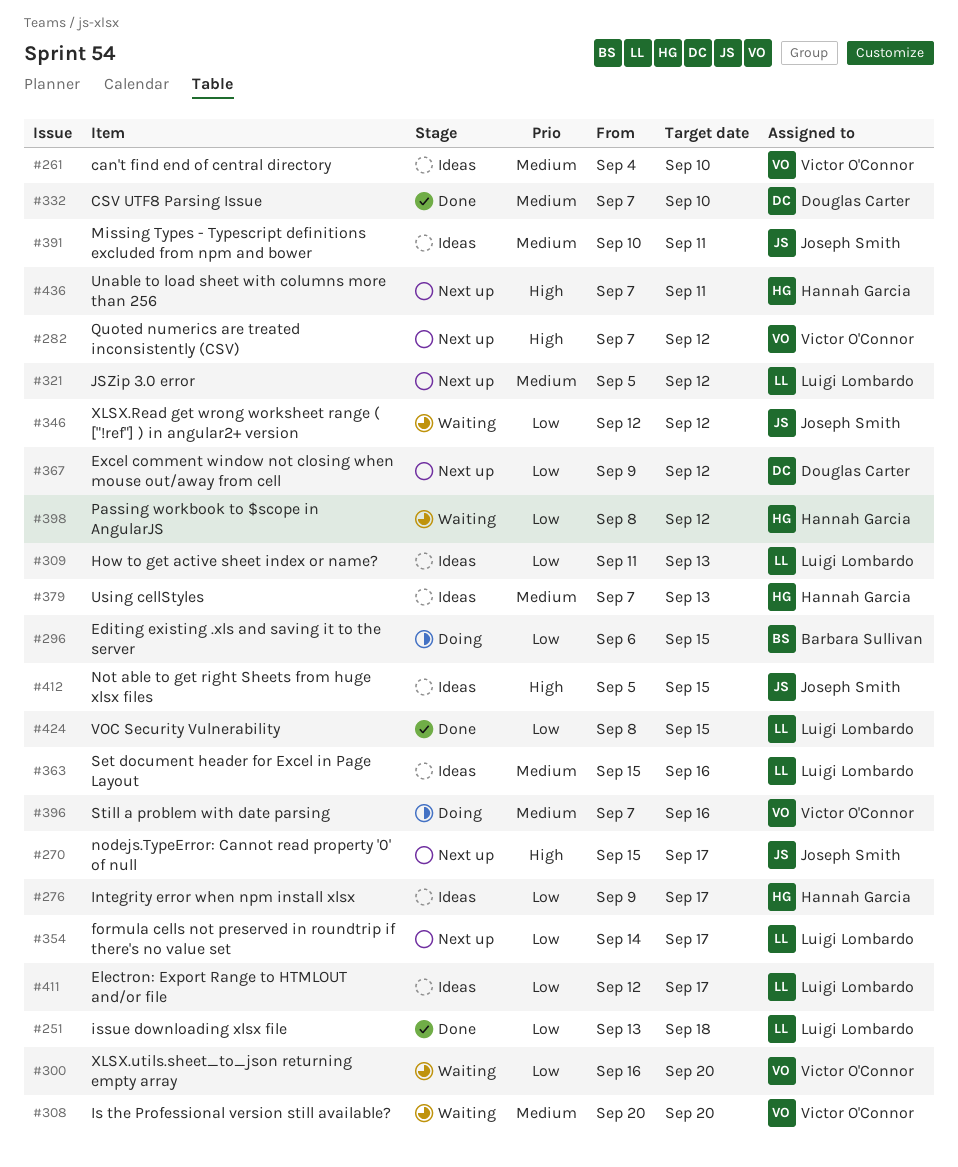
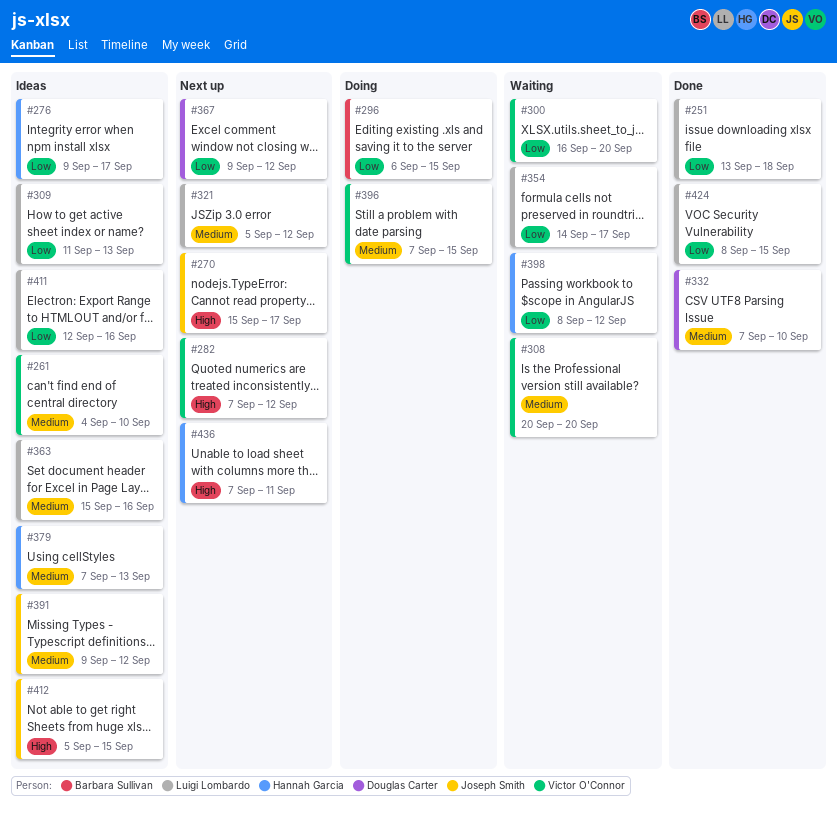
#346: present -> none
#354, status: Next up -> Waiting
#391, start: Sep 10 -> Sep 9
#391, due: Sep 11 -> Sep 12
#396, due: Sep 16 -> Sep 15
#411, due: Sep 17 -> Sep 16

